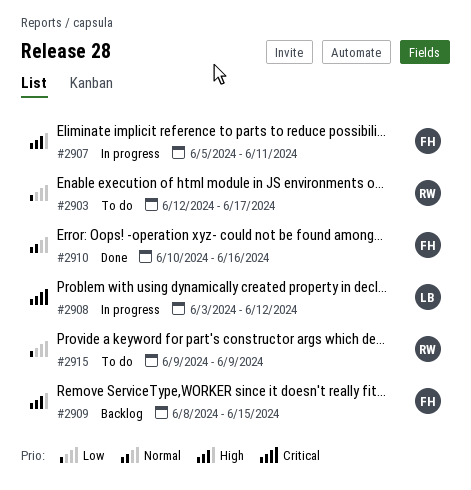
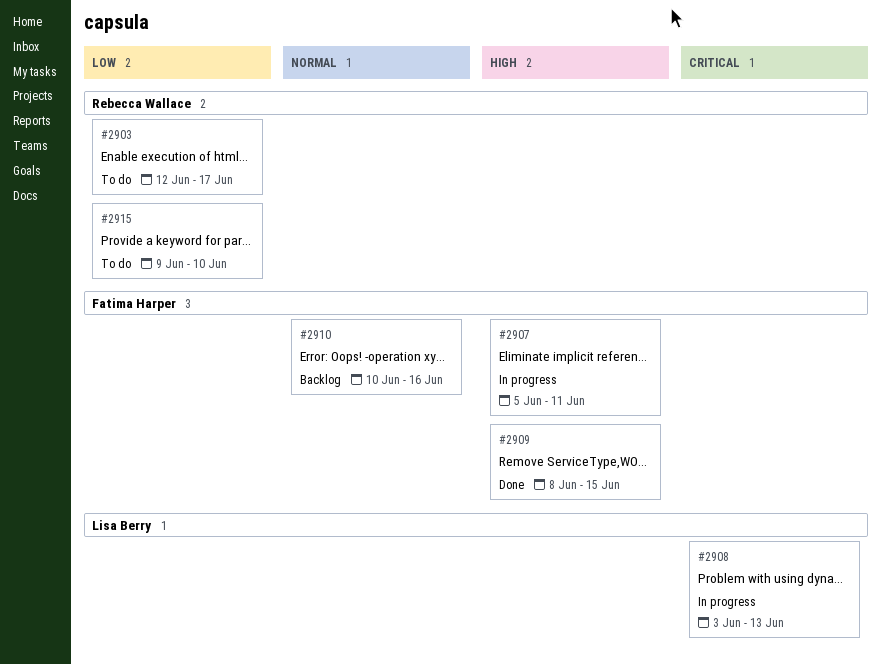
#2908, due: Jun 12 -> Jun 13
#2909, status: Backlog -> Done
#2910, status: Done -> Backlog
#2915, due: Jun 9 -> Jun 10

